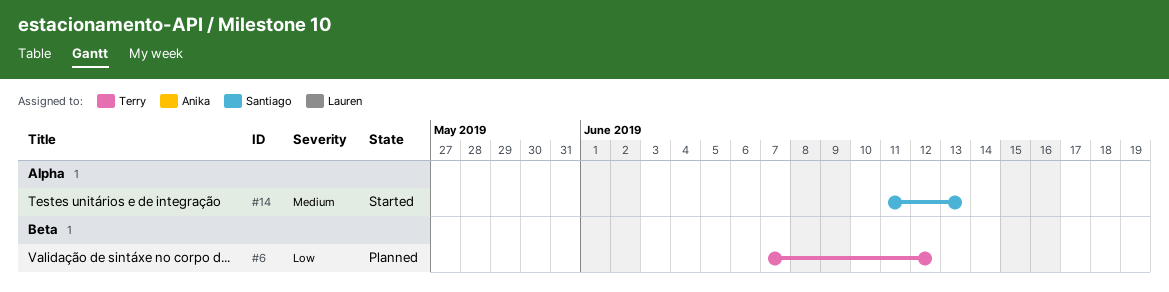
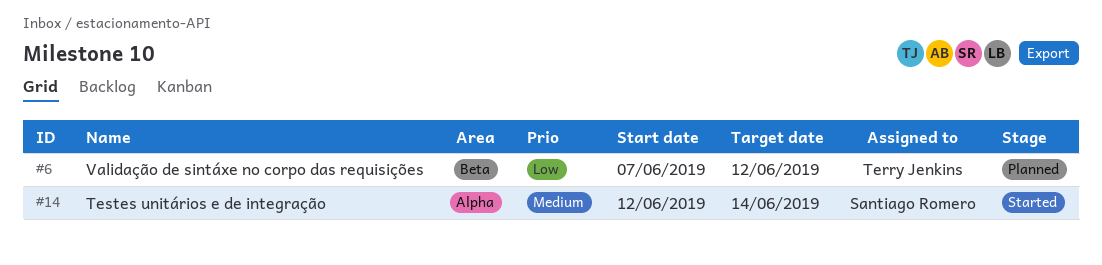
#14, start: Jun 11 -> Jun 12
#14, due: Jun 13 -> Jun 14

